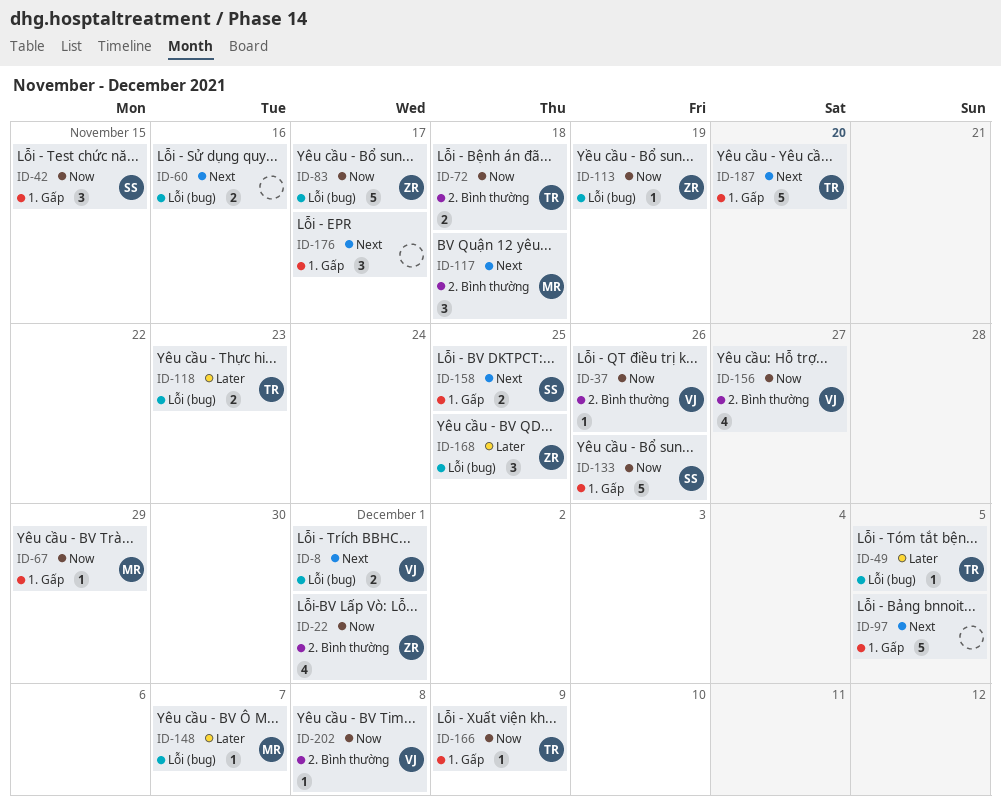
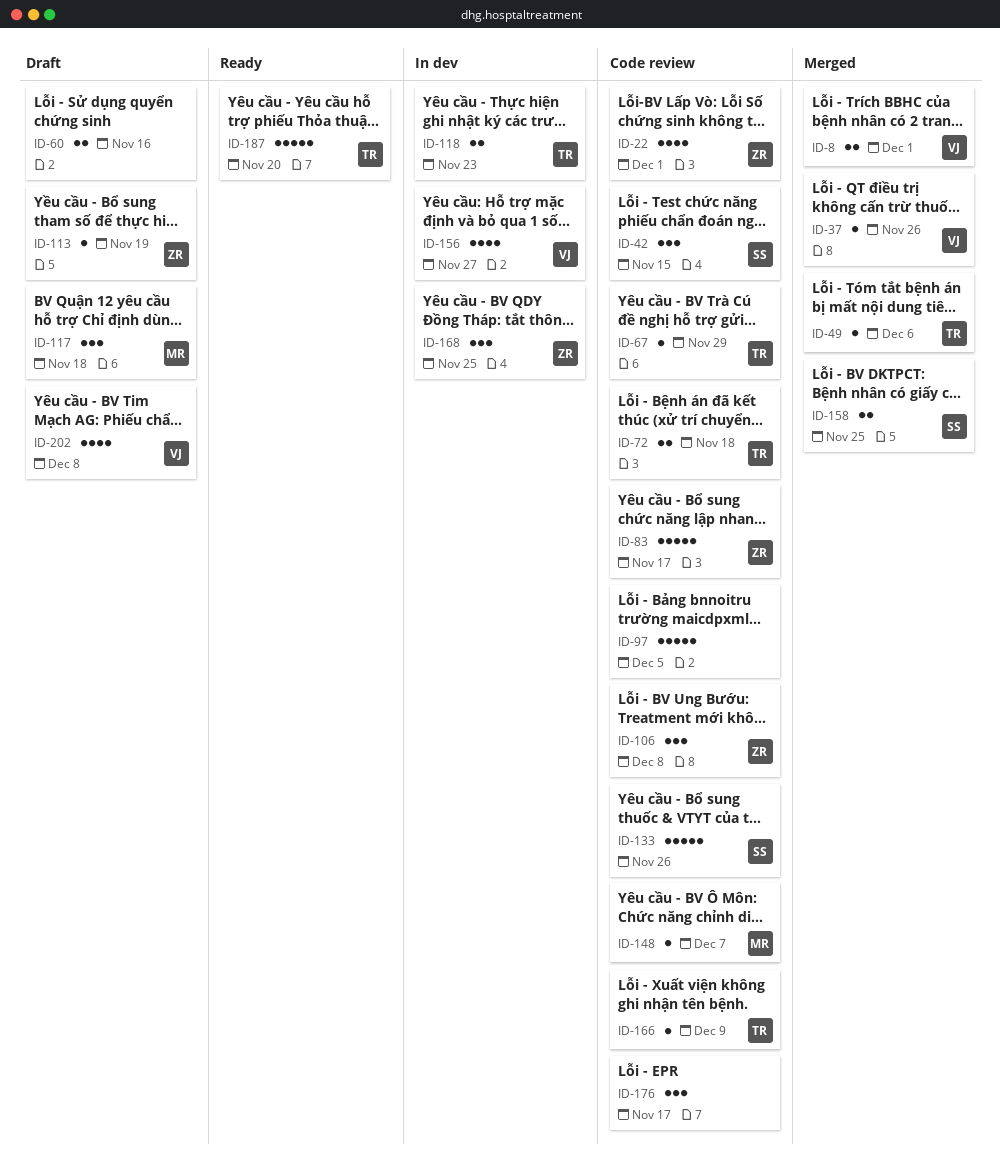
ID-49, due: Dec 5 -> Dec 6
ID-67, owner: MR -> TR
ID-106: none -> present
ID-202, estimate: 1 -> 4

